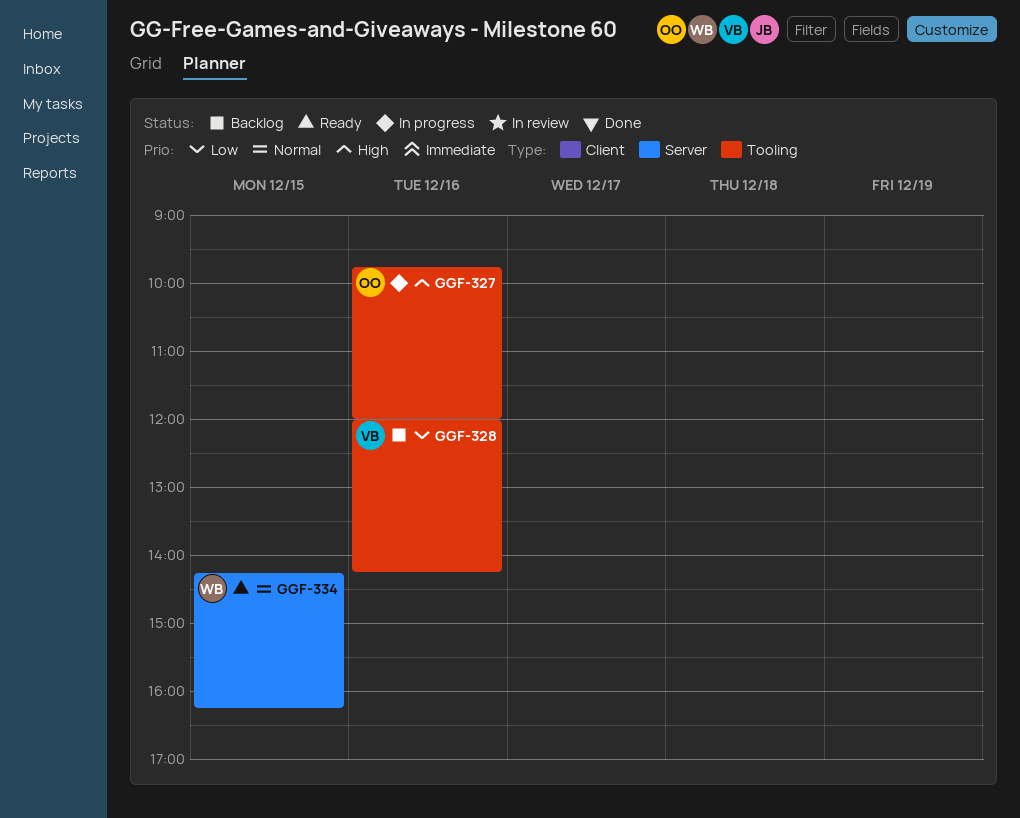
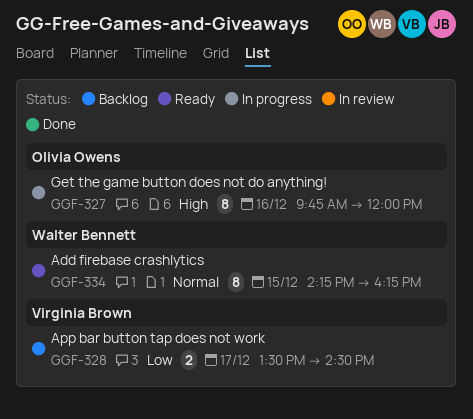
GGF-328, day: Dec 16 -> Dec 17
GGF-328, begins: 12:00 -> 13:30
GGF-328, ends: 14:15 -> 14:30

